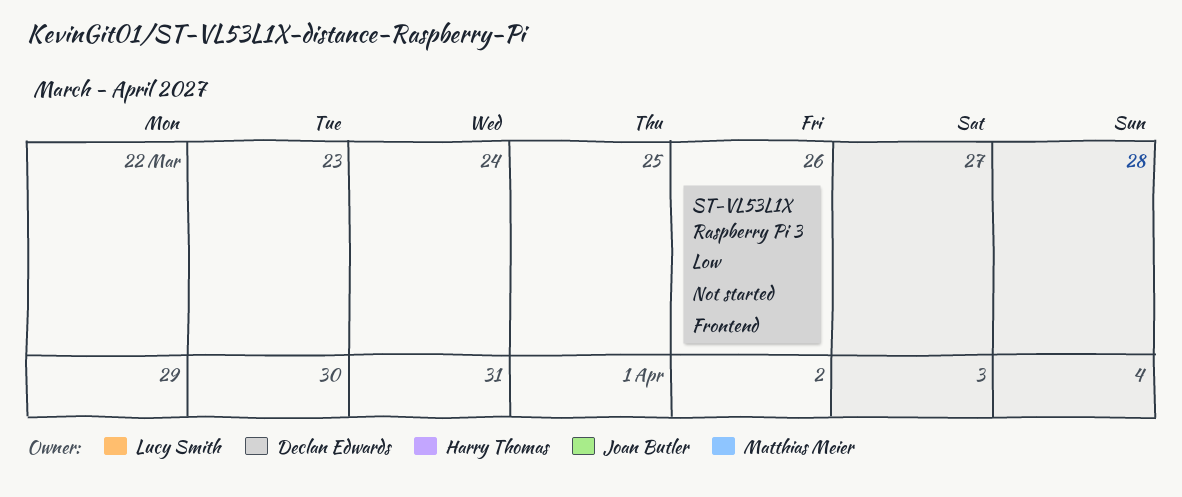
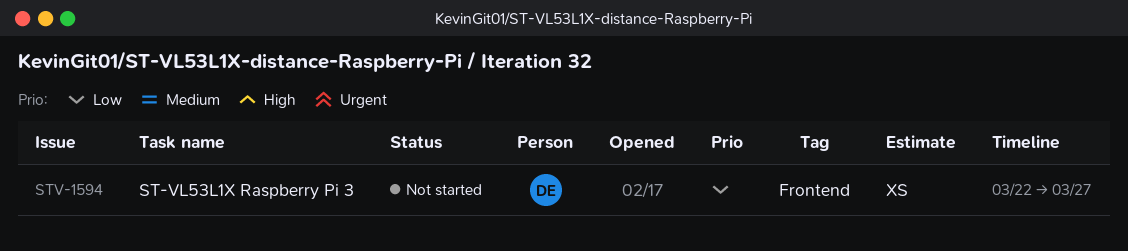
ST-VL53L1X Raspberry Pi 3, due: Mar 26 -> Mar 27

